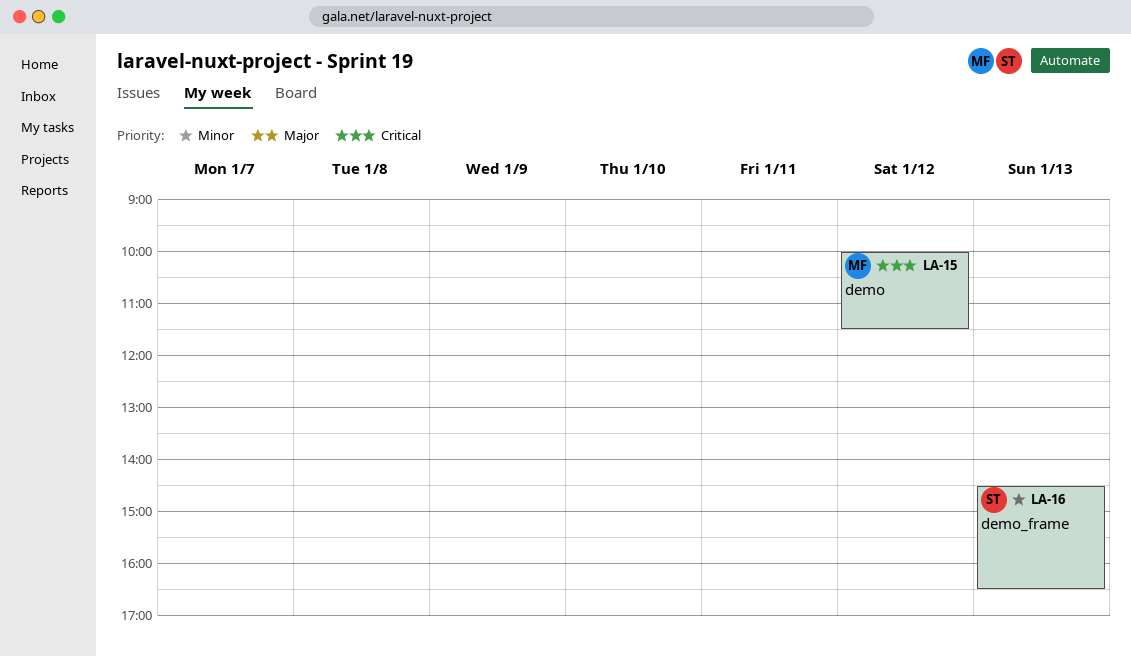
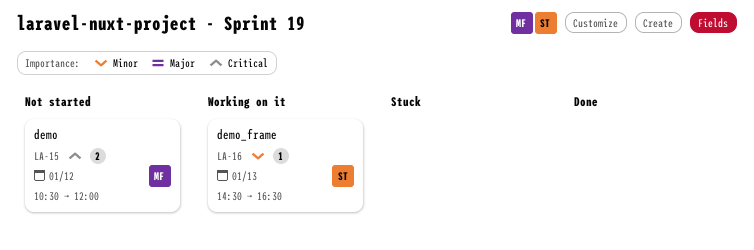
LA-15, begins: 10:00 -> 10:30
LA-15, ends: 11:30 -> 12:00

